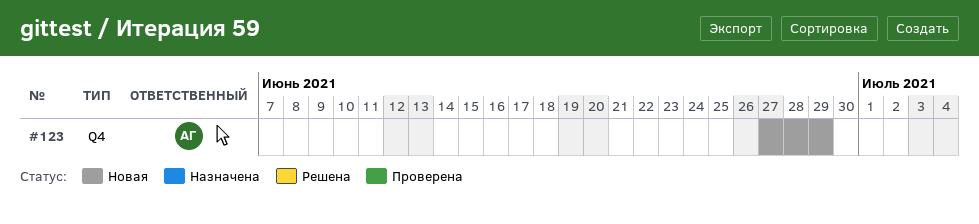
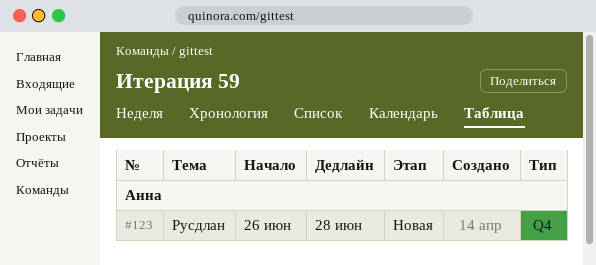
#123, start: Jun 27 -> Jun 26
#123, due: Jun 29 -> Jun 28

